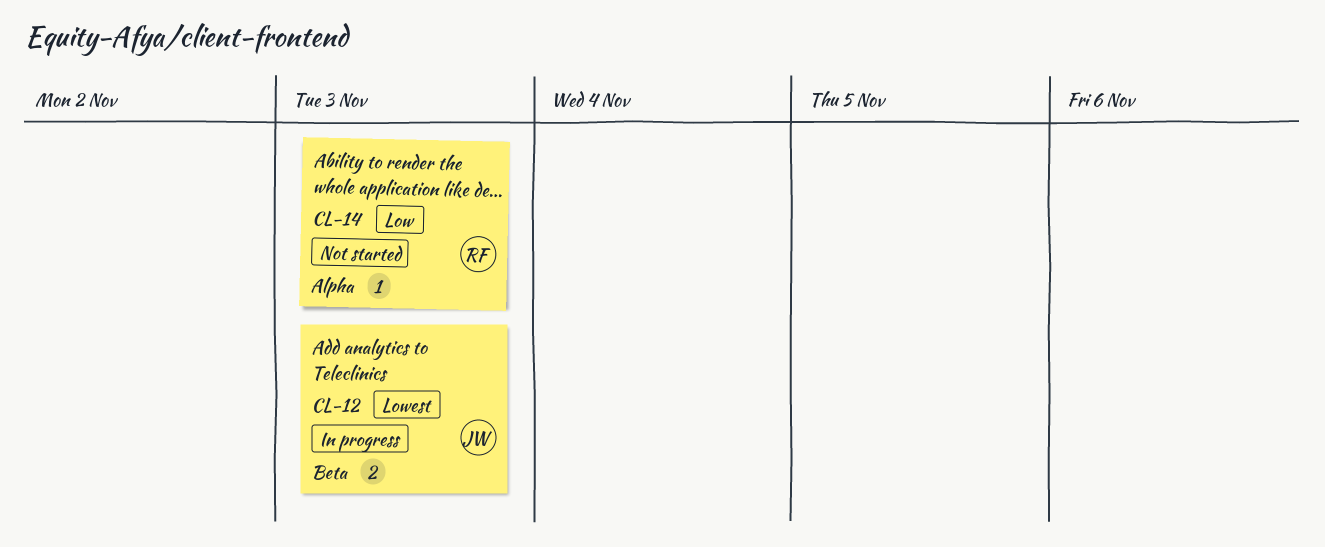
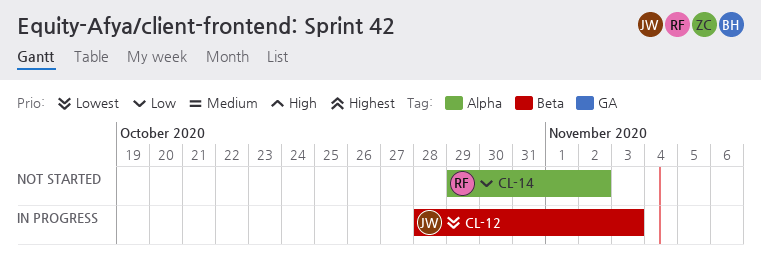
CL-14, due: Nov 3 -> Nov 2

